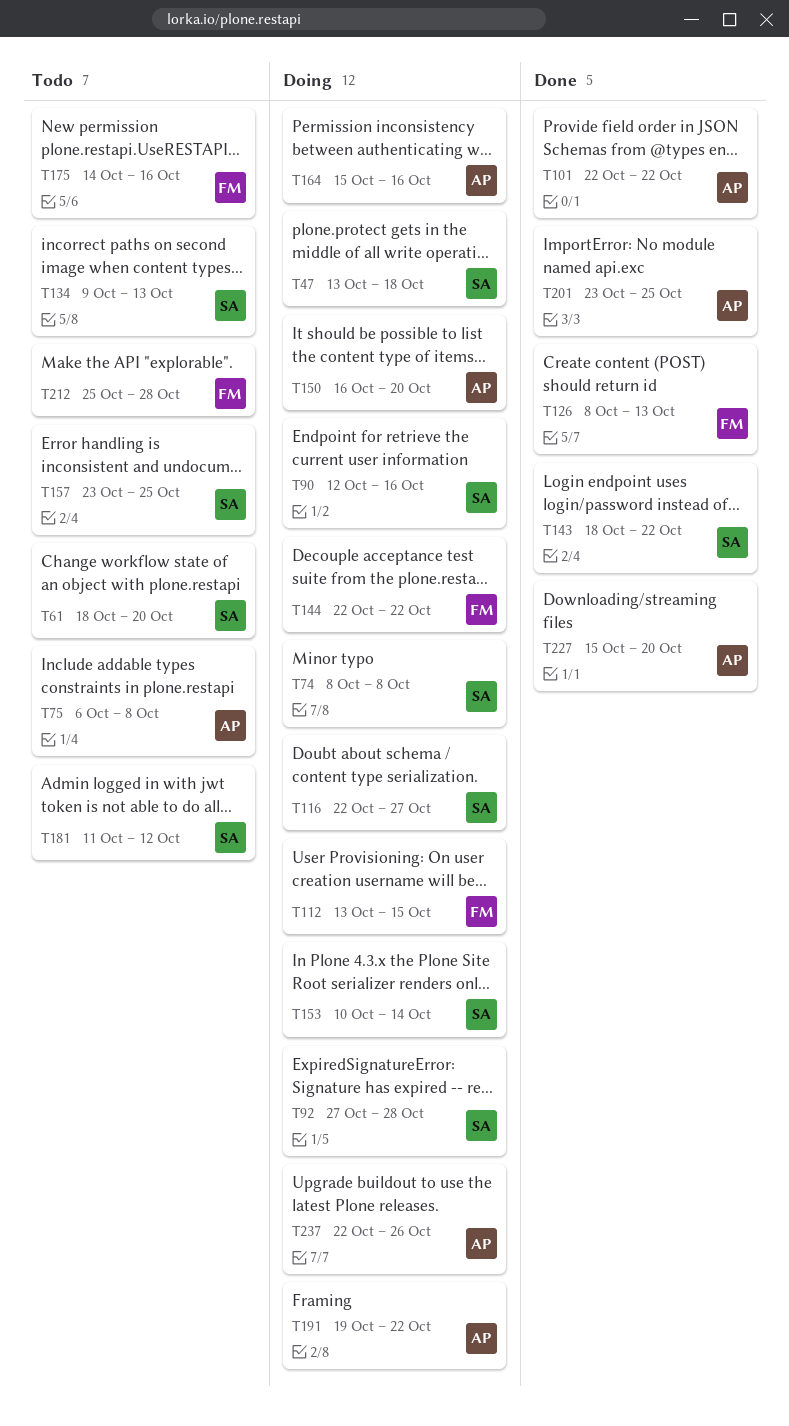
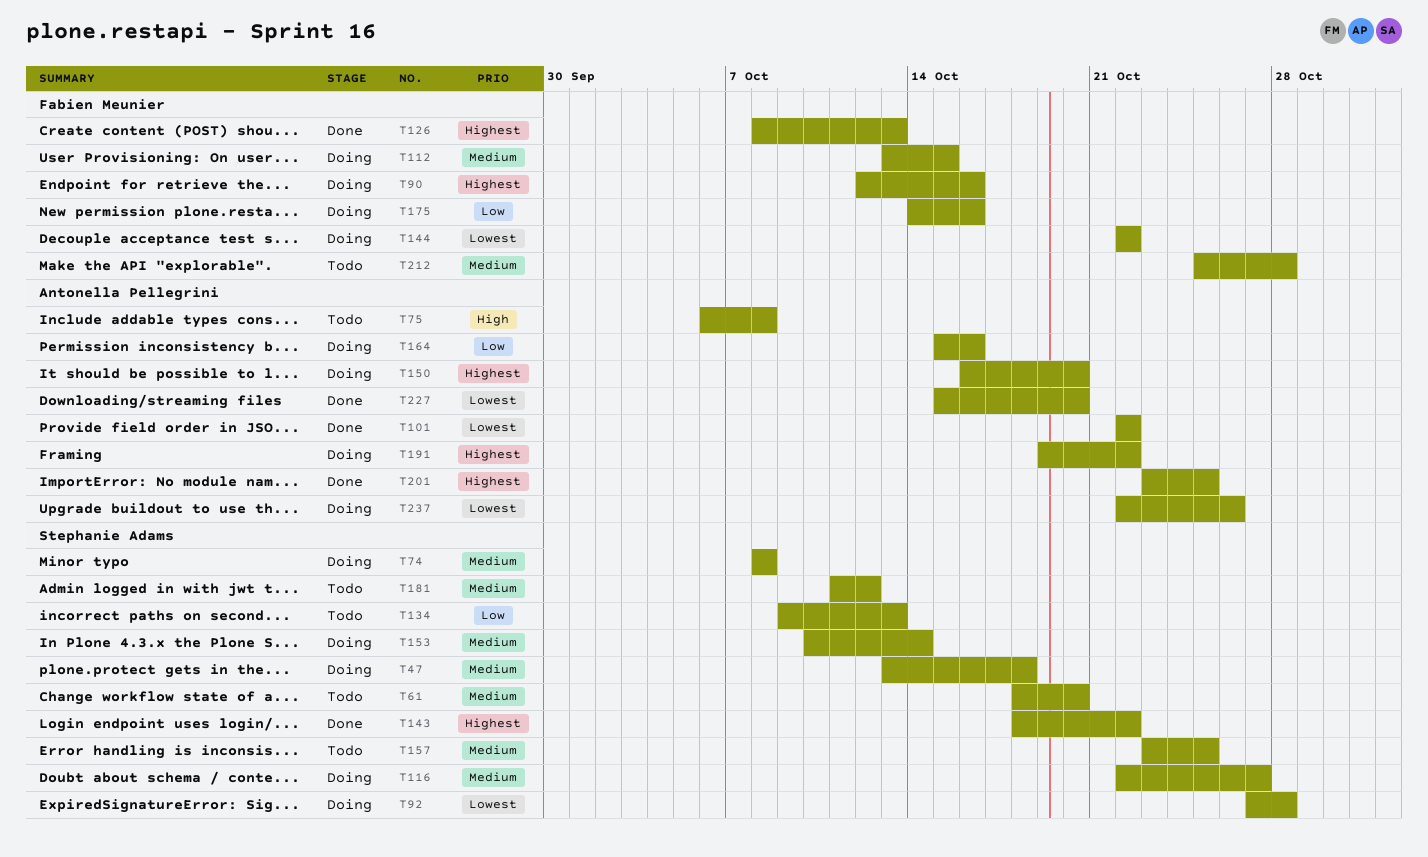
T90, owner: Stephanie Adams -> Fabien Meunier
T175, status: Todo -> Doing

